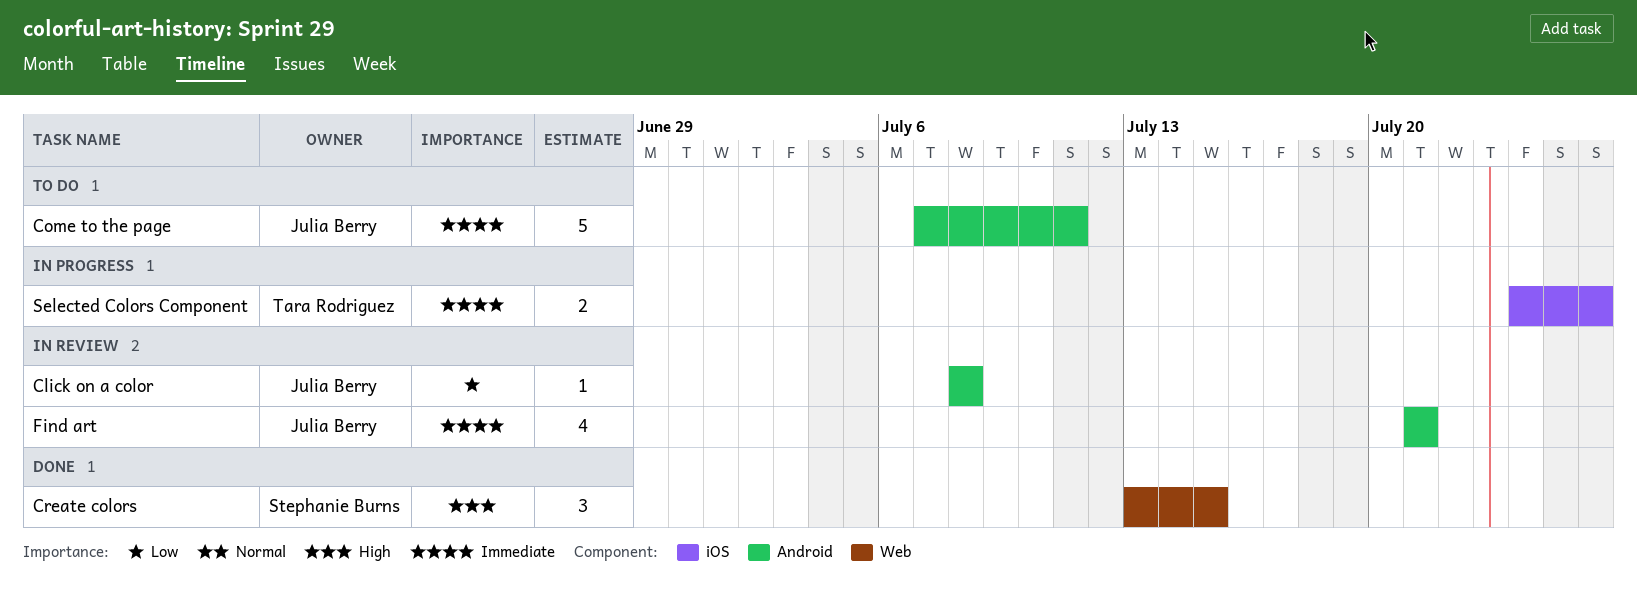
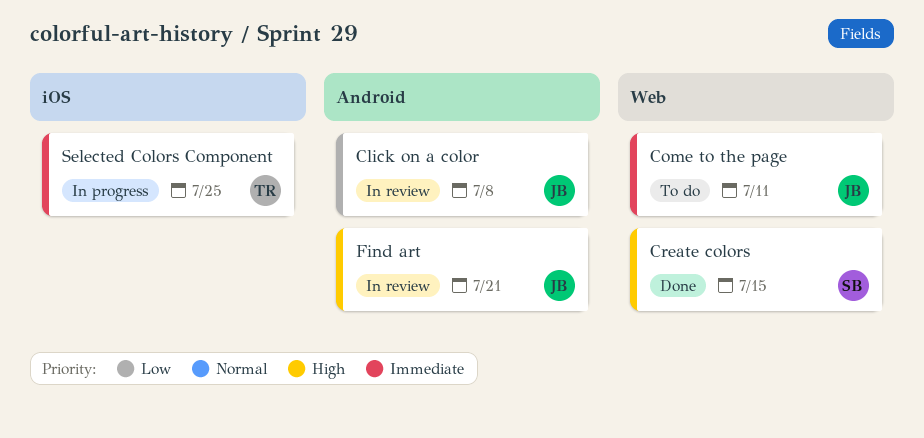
Come to the page, label: Android -> Web
Find art, priority: Immediate -> High
Selected Colors Component, due: Jul 26 -> Jul 25

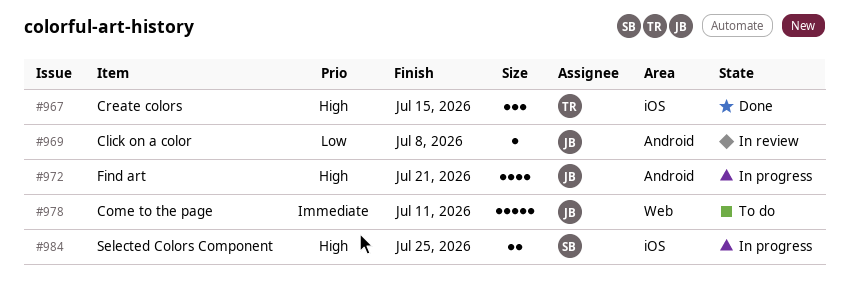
Create colors, owner: SB -> TR
Create colors, label: Web -> iOS
Find art, status: In review -> In progress
Selected Colors Component, owner: TR -> SB
Selected Colors Component, priority: Immediate -> High

